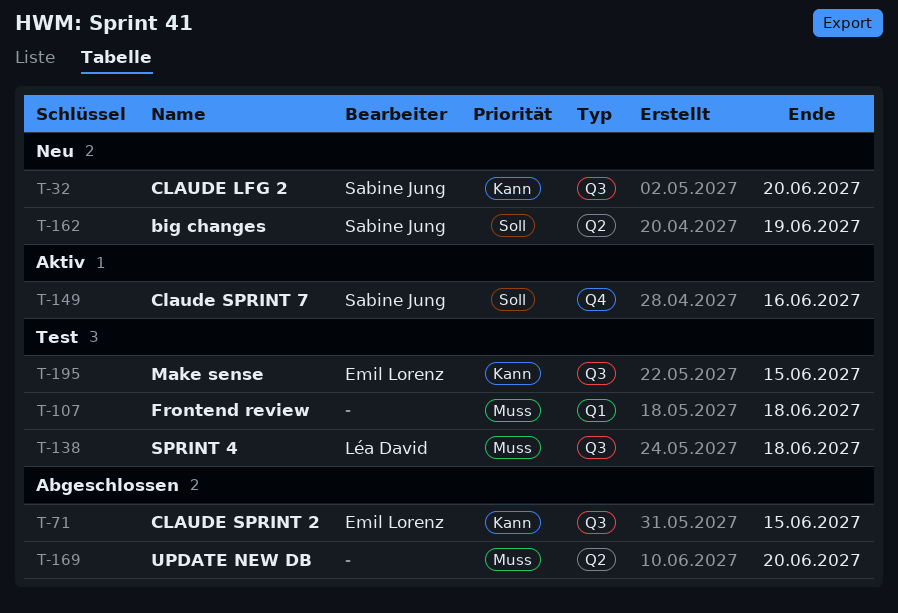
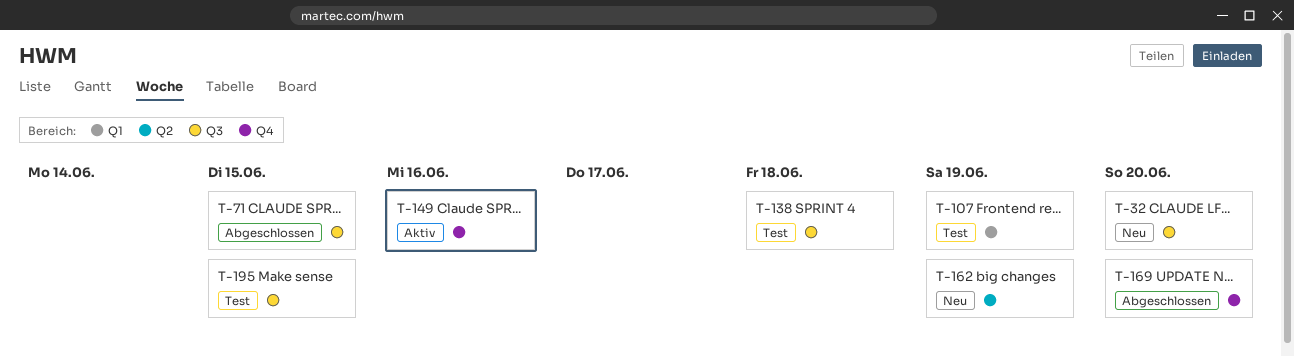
T-107, due: Jun 18 -> Jun 19
T-169, label: Q2 -> Q4

